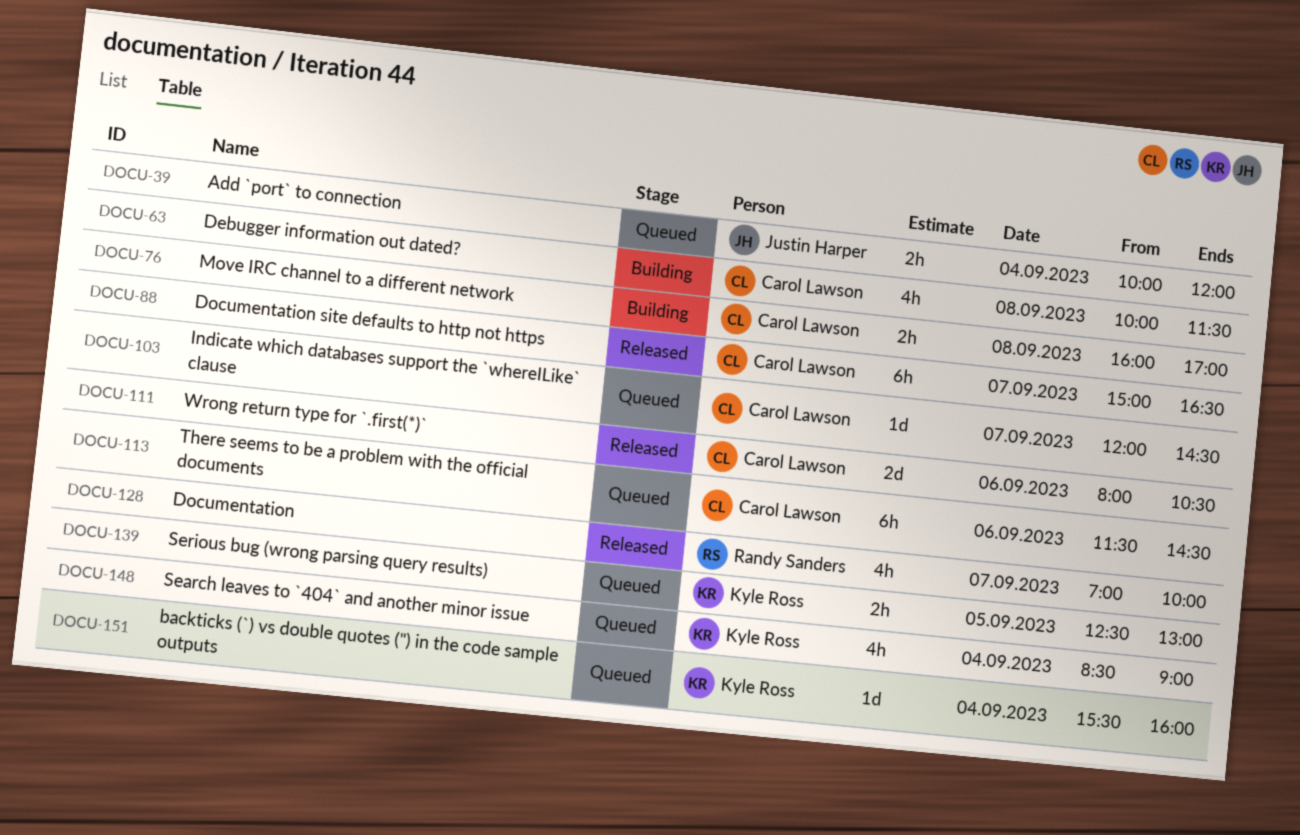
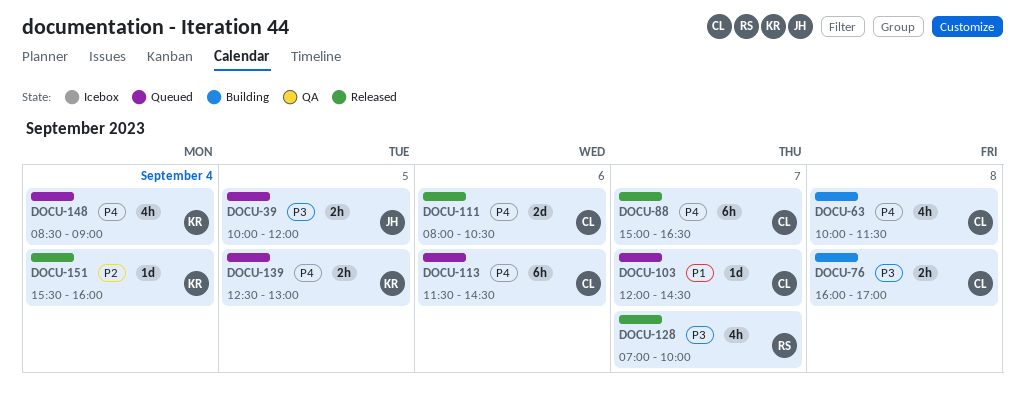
DOCU-39, day: Sep 4 -> Sep 5
DOCU-151, status: Queued -> Released

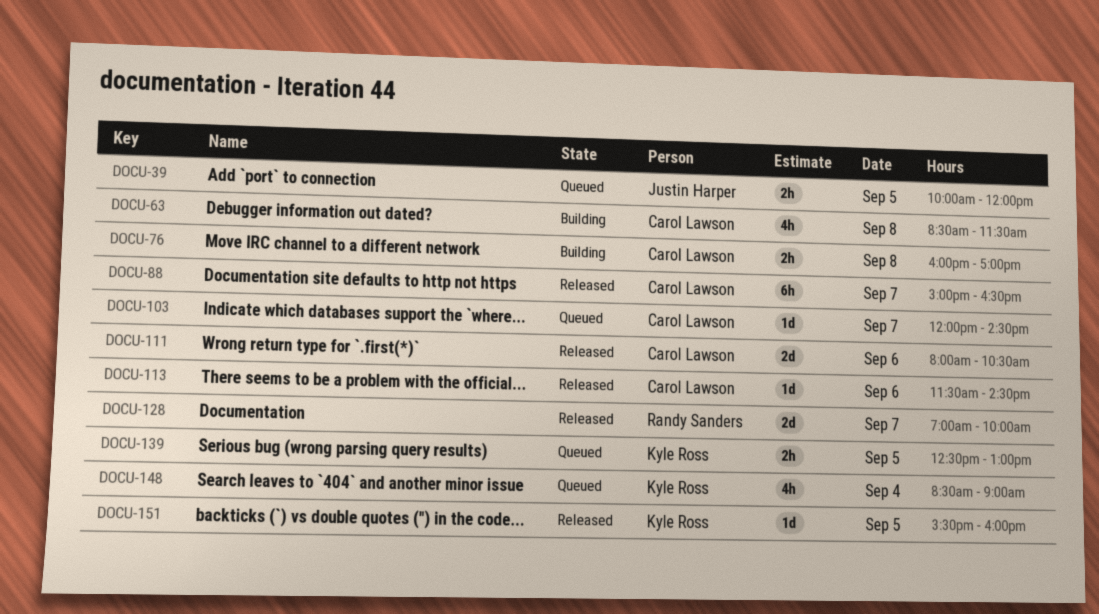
DOCU-63, begins: 10:00 -> 08:30
DOCU-113, status: Queued -> Released
DOCU-113, estimate: 6h -> 1d
DOCU-128, estimate: 4h -> 2d
DOCU-151, day: Sep 4 -> Sep 5

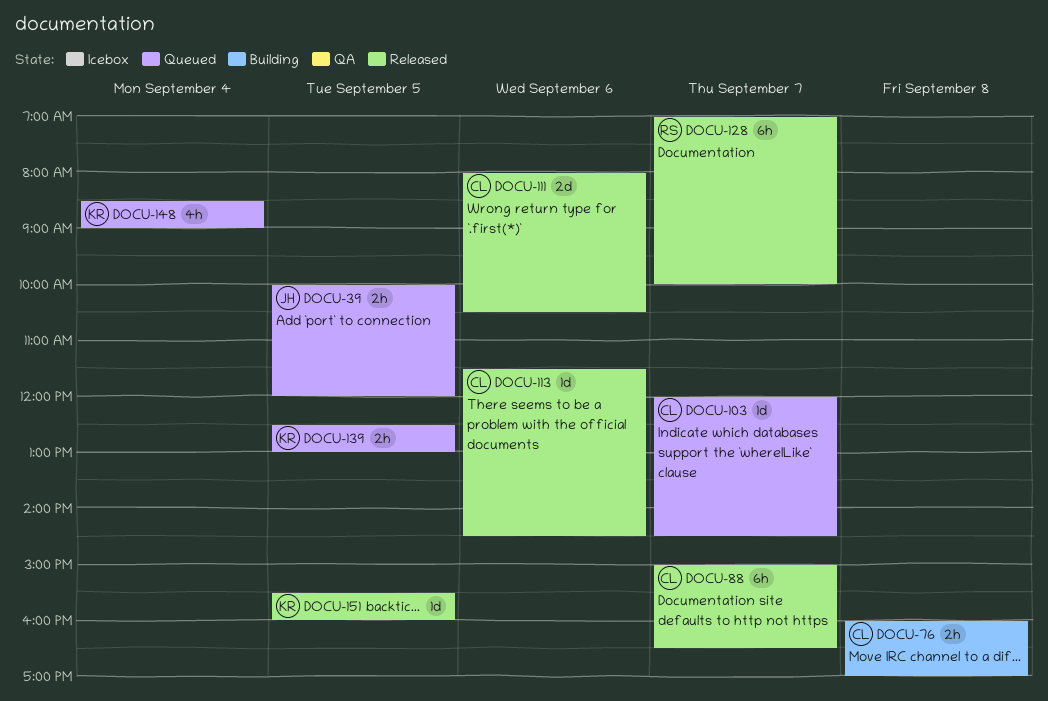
DOCU-63: present -> none
DOCU-128, estimate: 2d -> 6h

